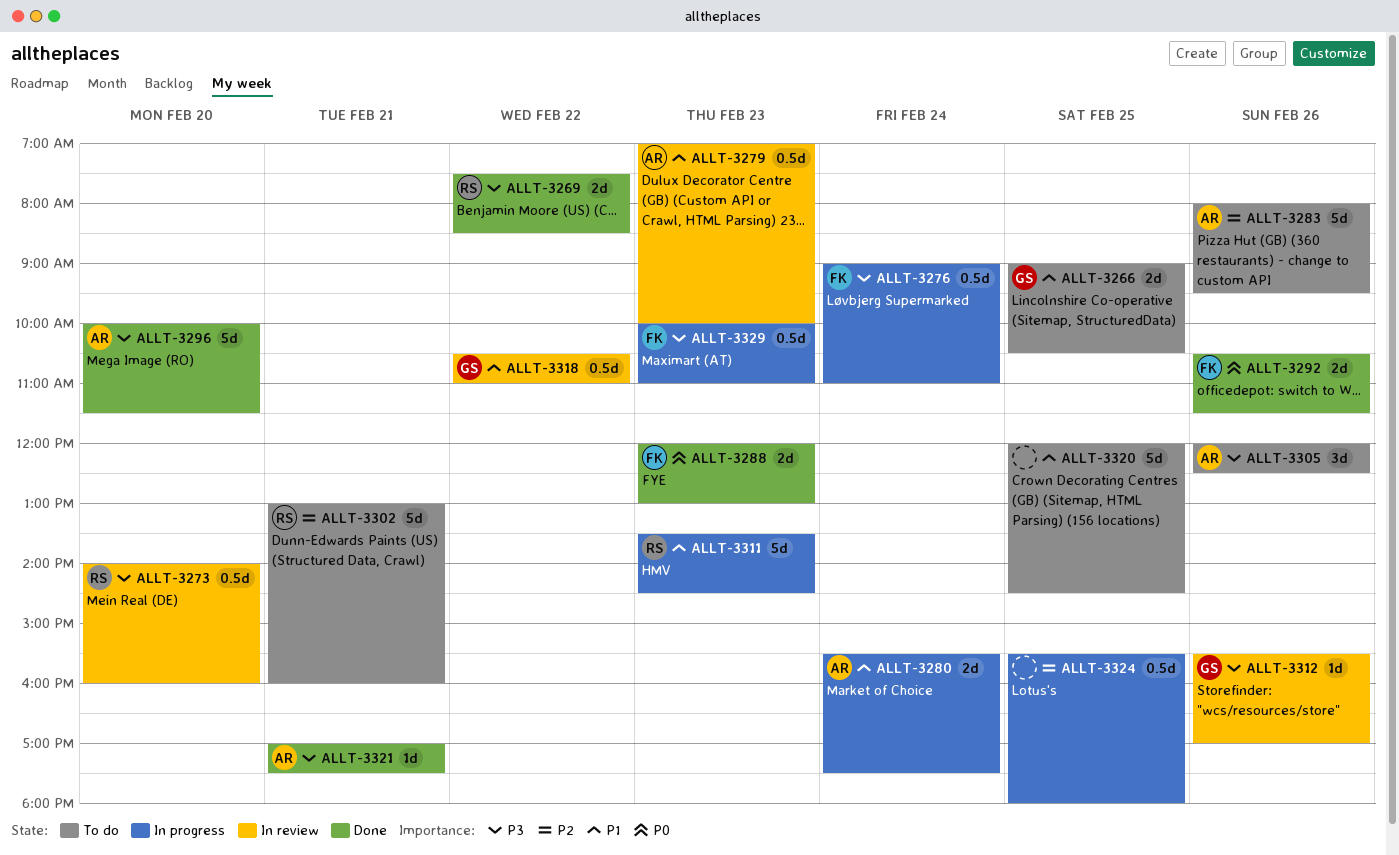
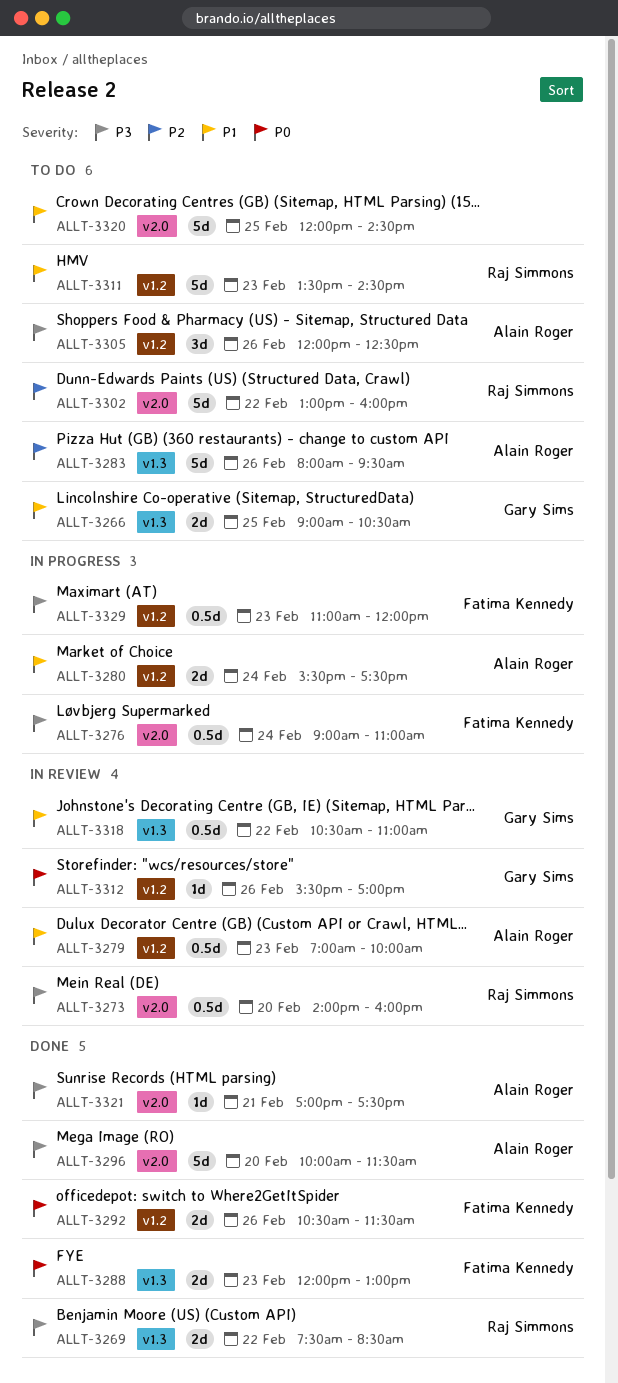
ALLT-3302, day: Feb 21 -> Feb 22
ALLT-3311, status: In progress -> To do
ALLT-3312, priority: P3 -> P0
ALLT-3324: present -> none
ALLT-3329, begins: 10:00 -> 11:00
ALLT-3329, ends: 11:00 -> 12:00

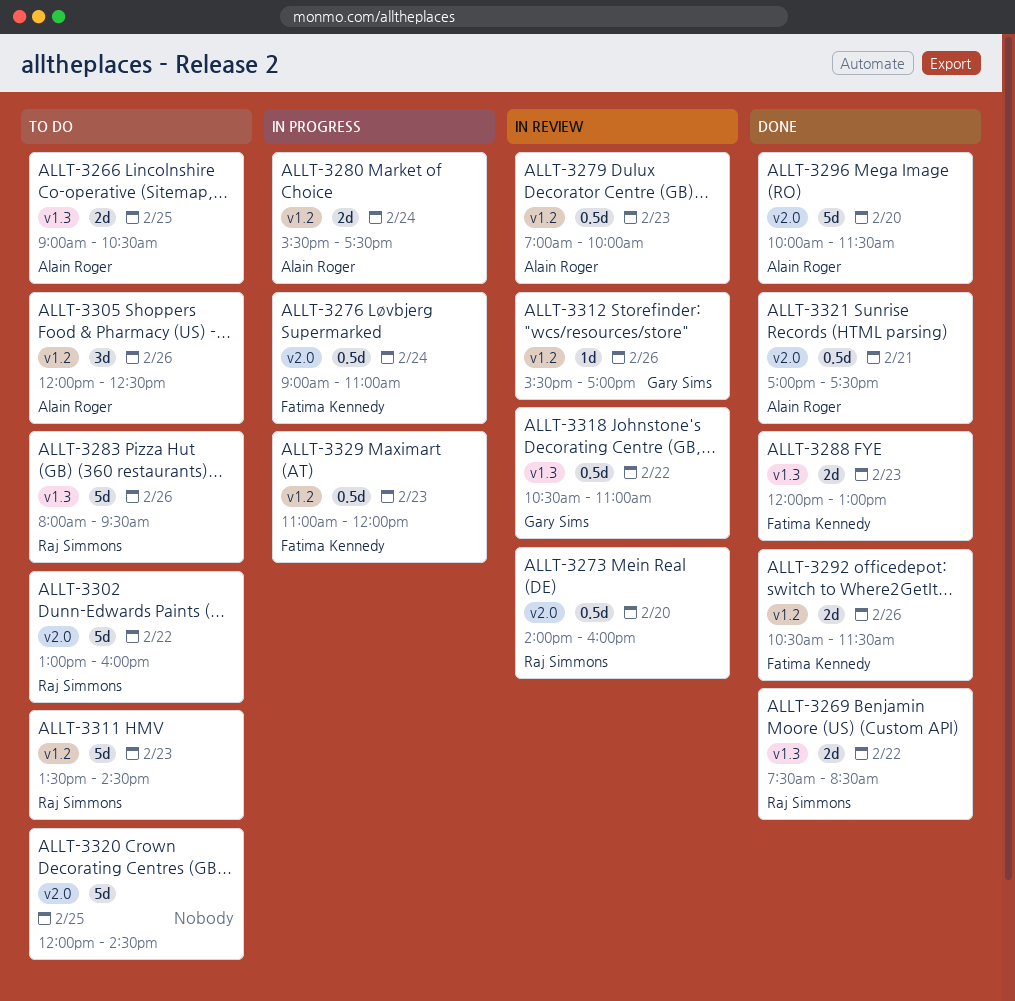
ALLT-3266, owner: Gary Sims -> Alain Roger
ALLT-3283, owner: Alain Roger -> Raj Simmons
ALLT-3321, estimate: 1d -> 0.5d

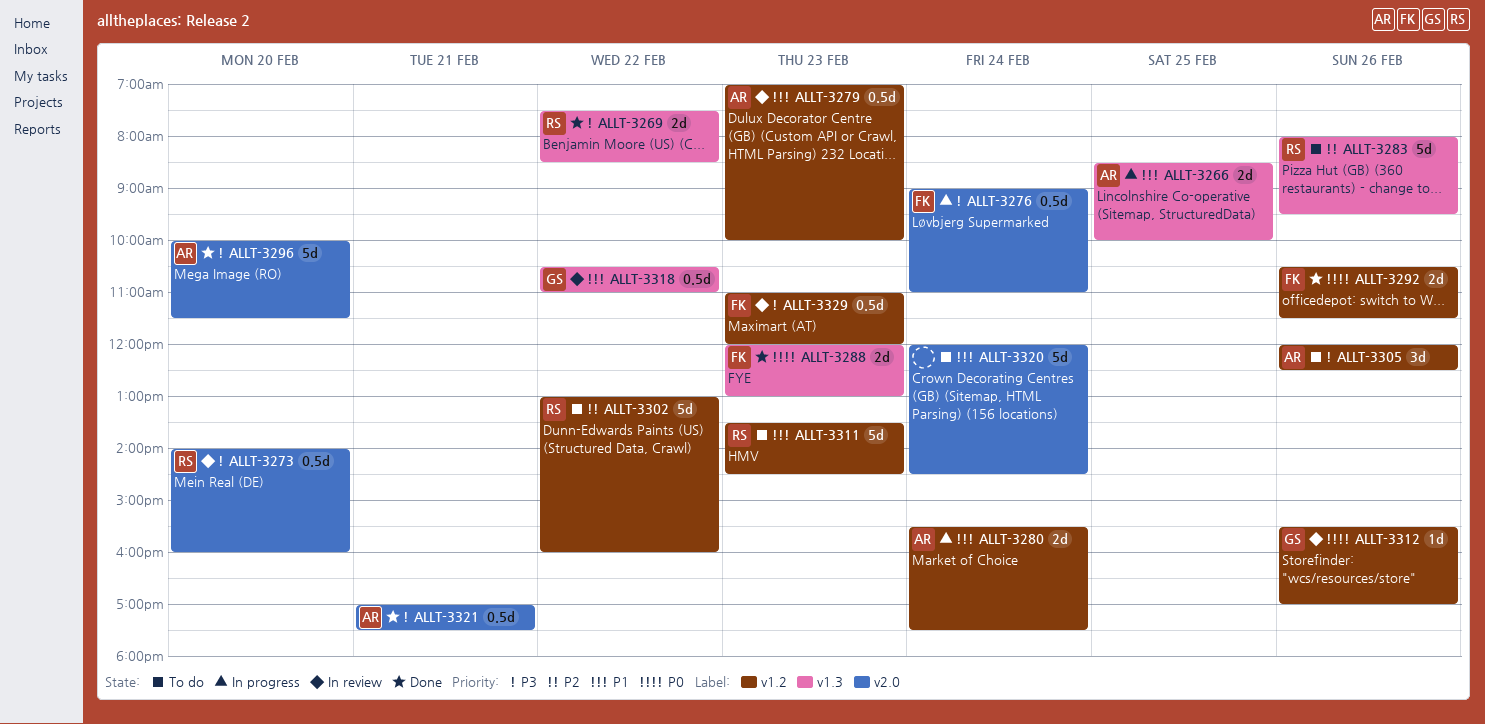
ALLT-3266, status: To do -> In progress
ALLT-3266, begins: 09:00 -> 08:30
ALLT-3266, ends: 10:30 -> 10:00
ALLT-3302, label: v2.0 -> v1.2
ALLT-3320, day: Feb 25 -> Feb 24
ALLT-3329, status: In progress -> In review

